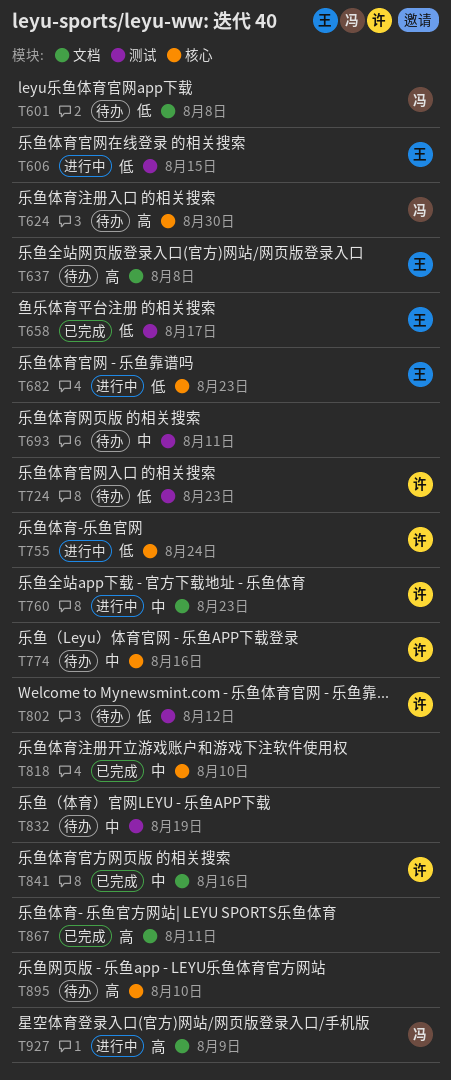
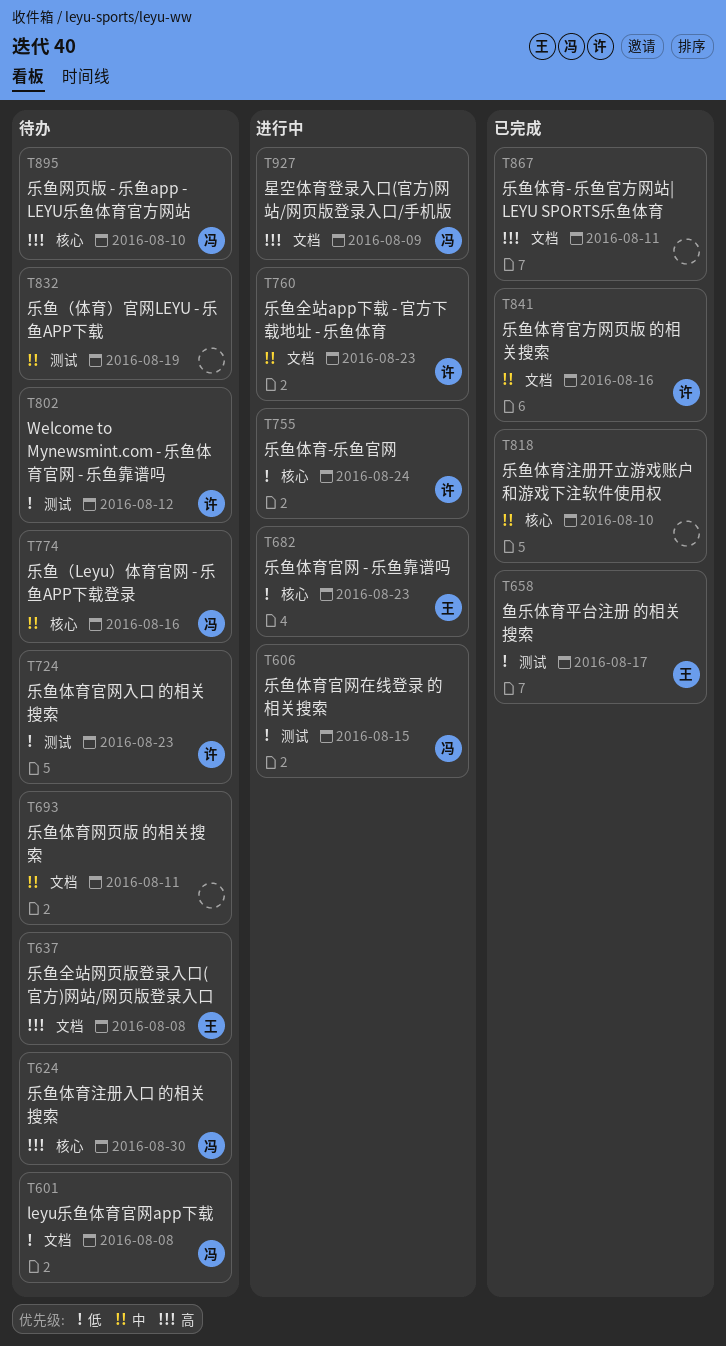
T606, owner: 王 -> 冯
T693, label: 测试 -> 文档
T774, owner: 许 -> 冯
T895, owner: none -> 冯

